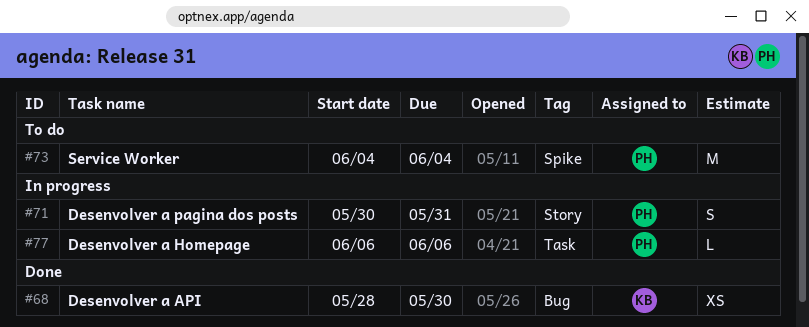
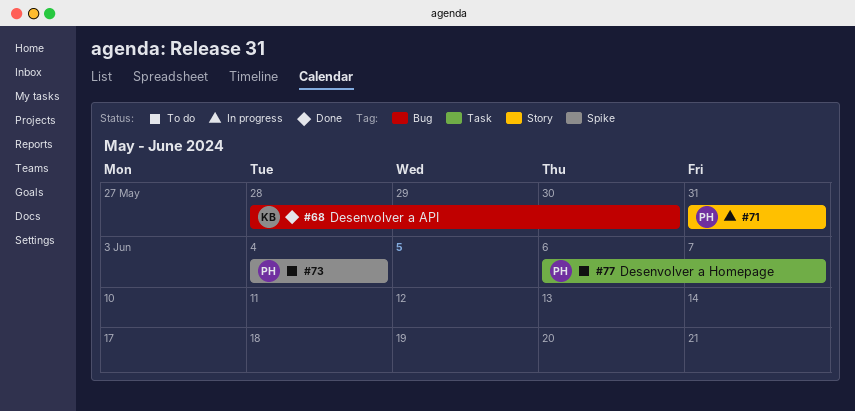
#71, start: May 30 -> May 31
#77, status: In progress -> To do
#77, due: Jun 6 -> Jun 7

